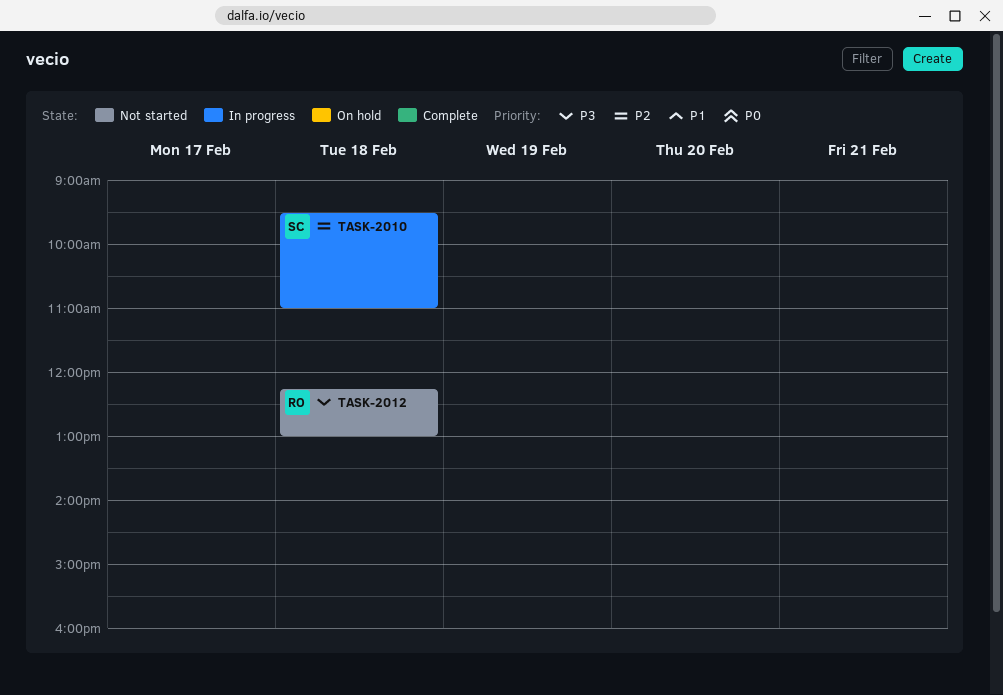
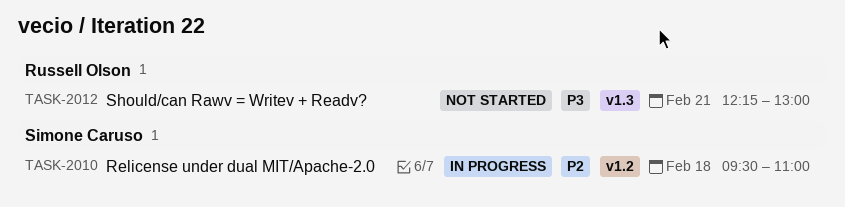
TASK-2012, day: Feb 18 -> Feb 21

